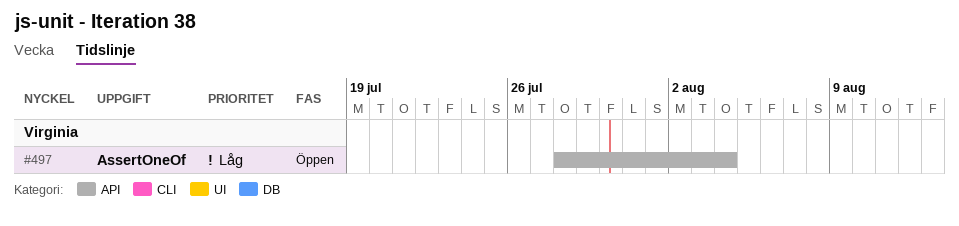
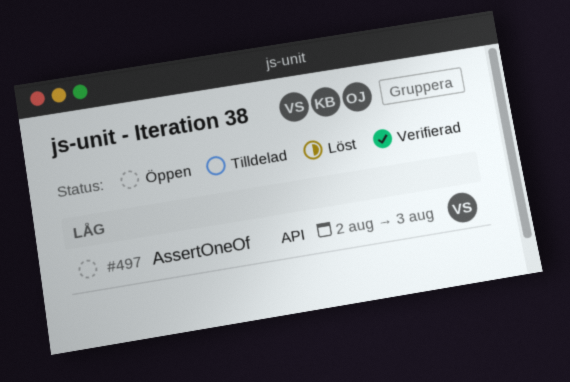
#497, start: Jul 28 -> Aug 2
#497, due: Aug 4 -> Aug 3

